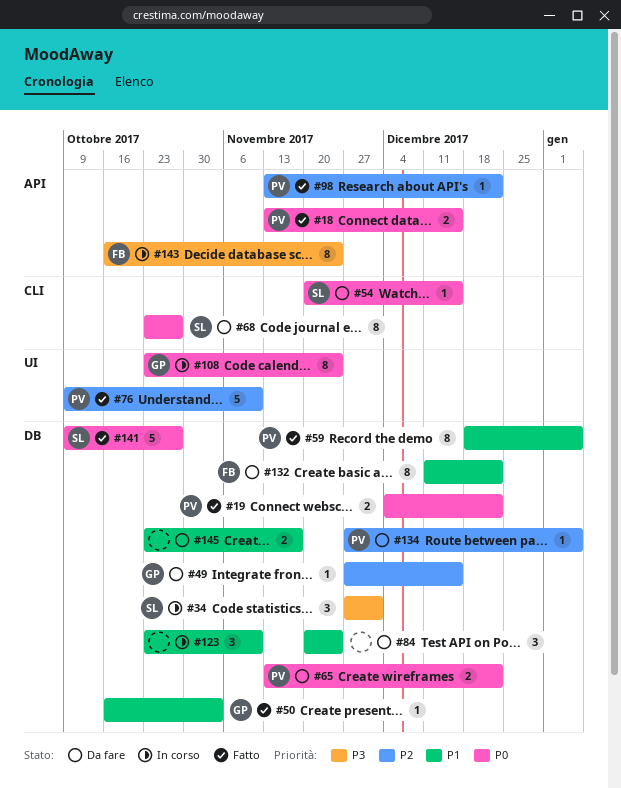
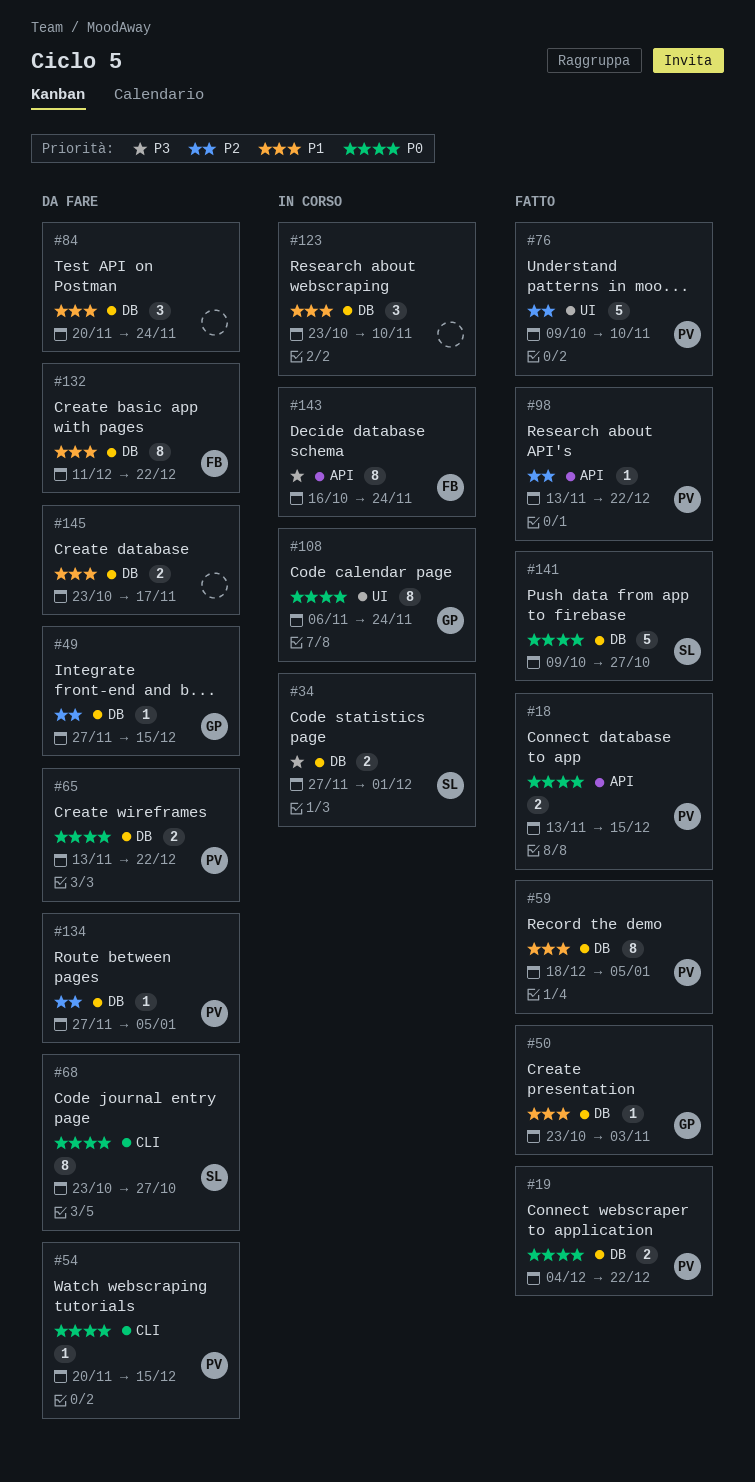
#34, estimate: 3 -> 2
#50, start: Oct 16 -> Oct 23
#54, owner: SL -> PV
#108, start: Oct 23 -> Nov 6

